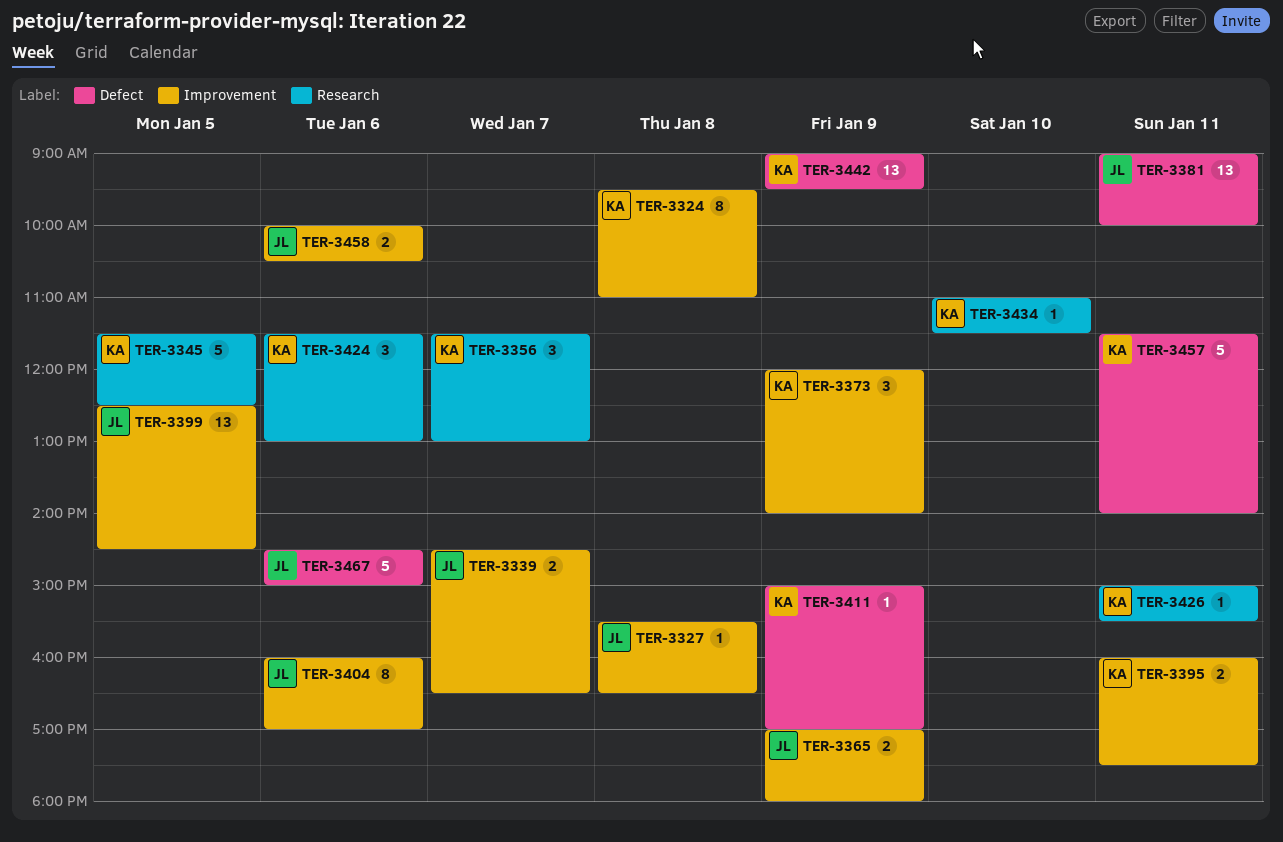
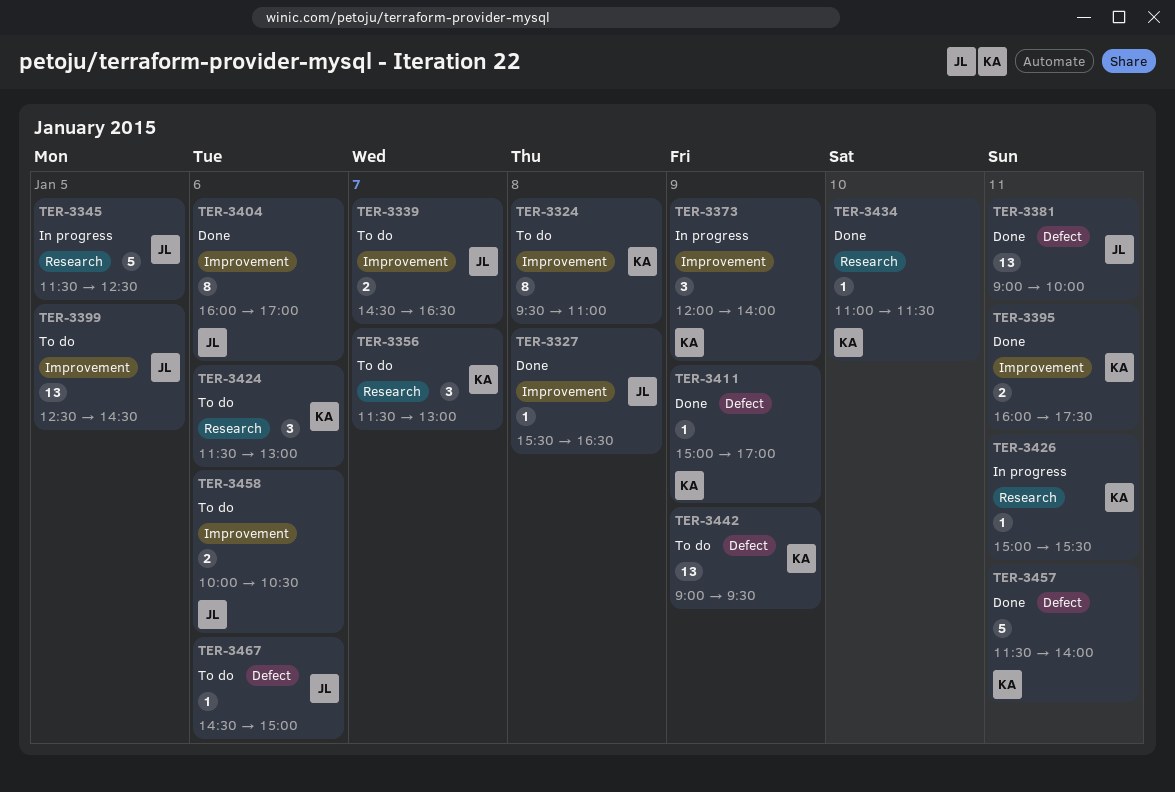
TER-3345, owner: KA -> JL
TER-3365: present -> none
TER-3467, estimate: 5 -> 1

